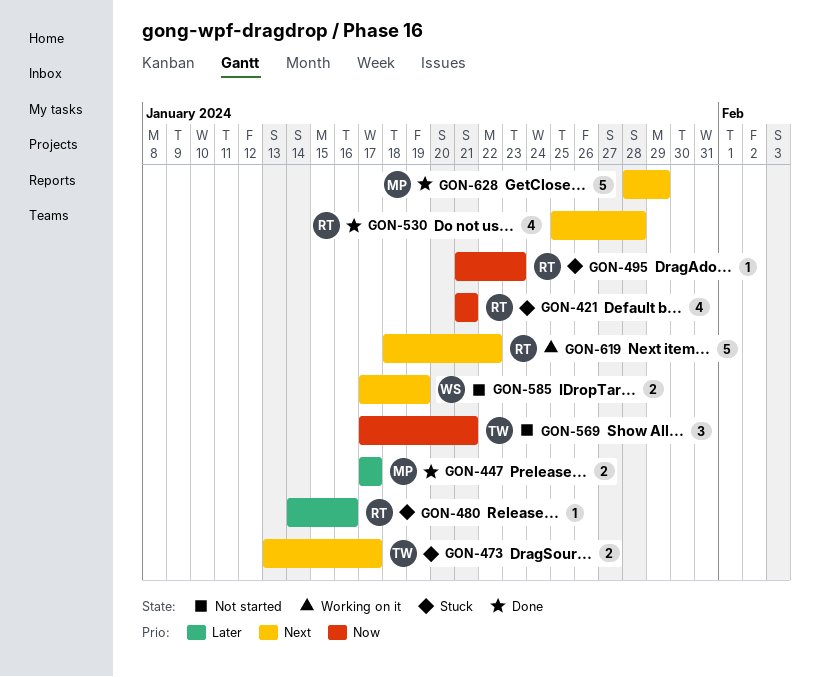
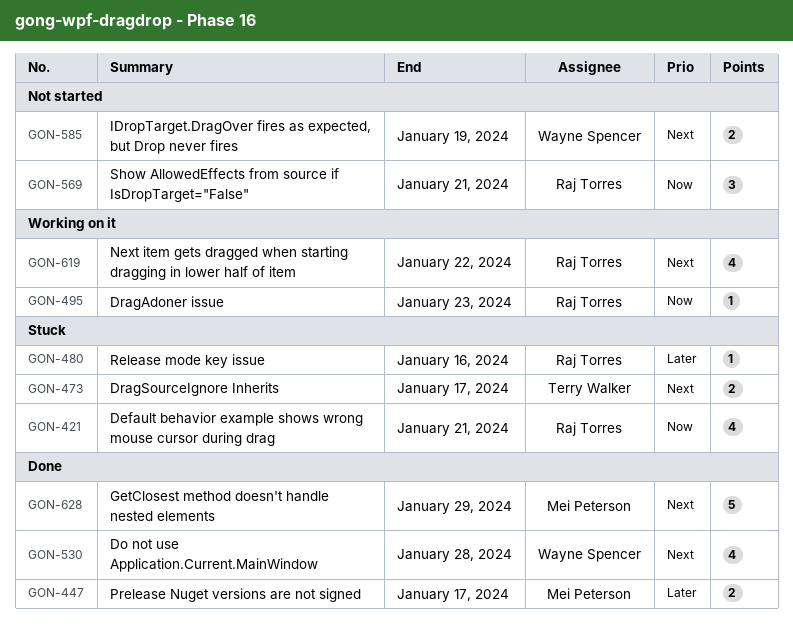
GON-495, status: Stuck -> Working on it
GON-530, owner: Raj Torres -> Wayne Spencer
GON-569, owner: Terry Walker -> Raj Torres
GON-619, estimate: 5 -> 4

